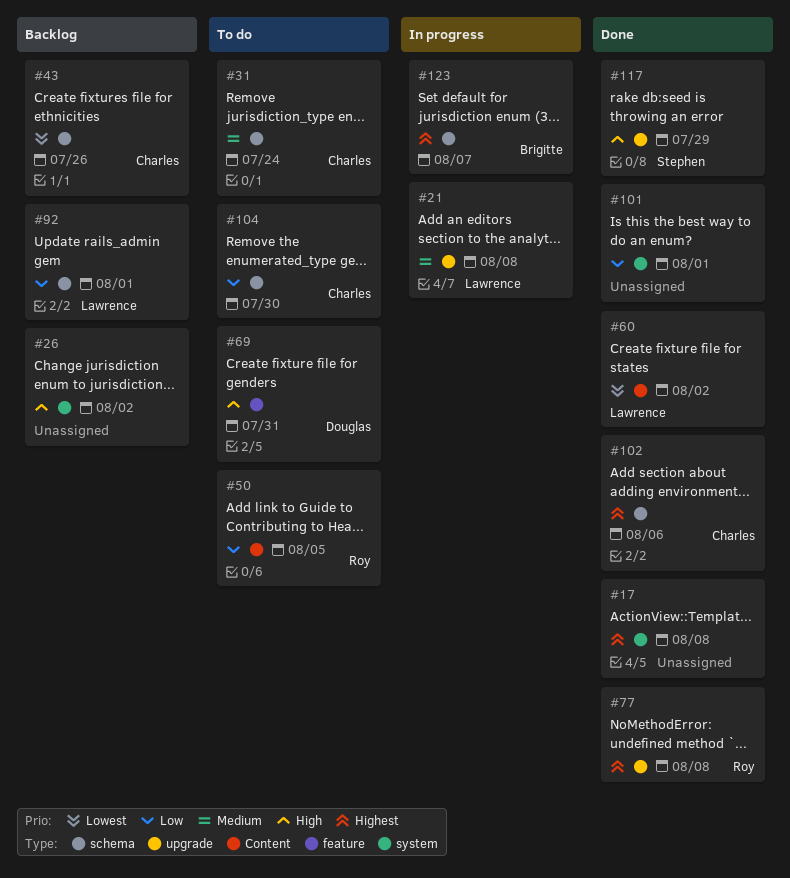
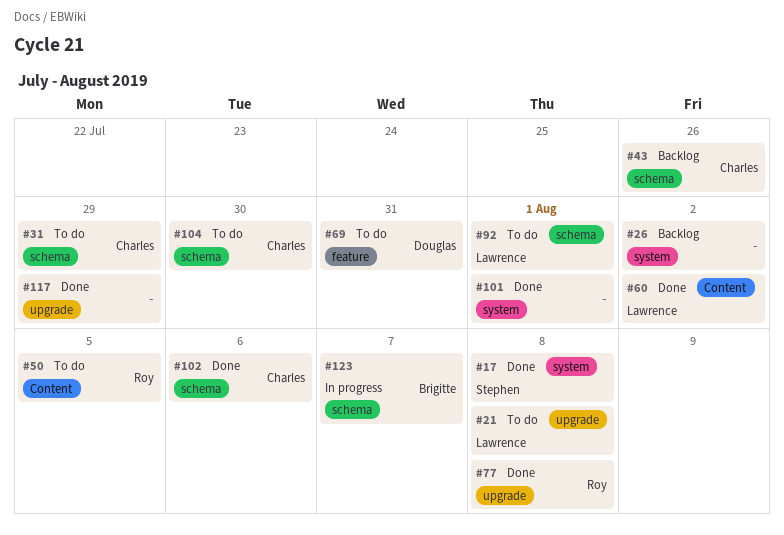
#17, owner: none -> Stephen
#21, status: In progress -> To do
#31, due: Jul 24 -> Jul 29
#92, status: Backlog -> To do
#117, owner: Stephen -> none

